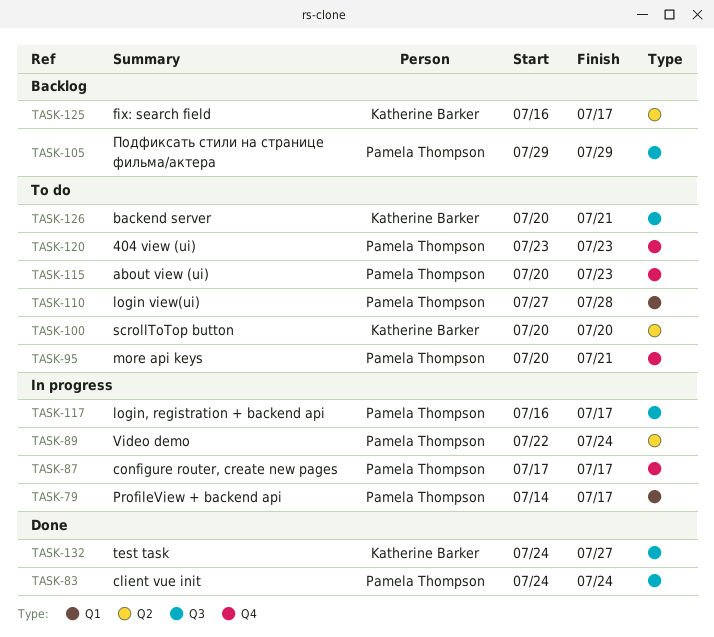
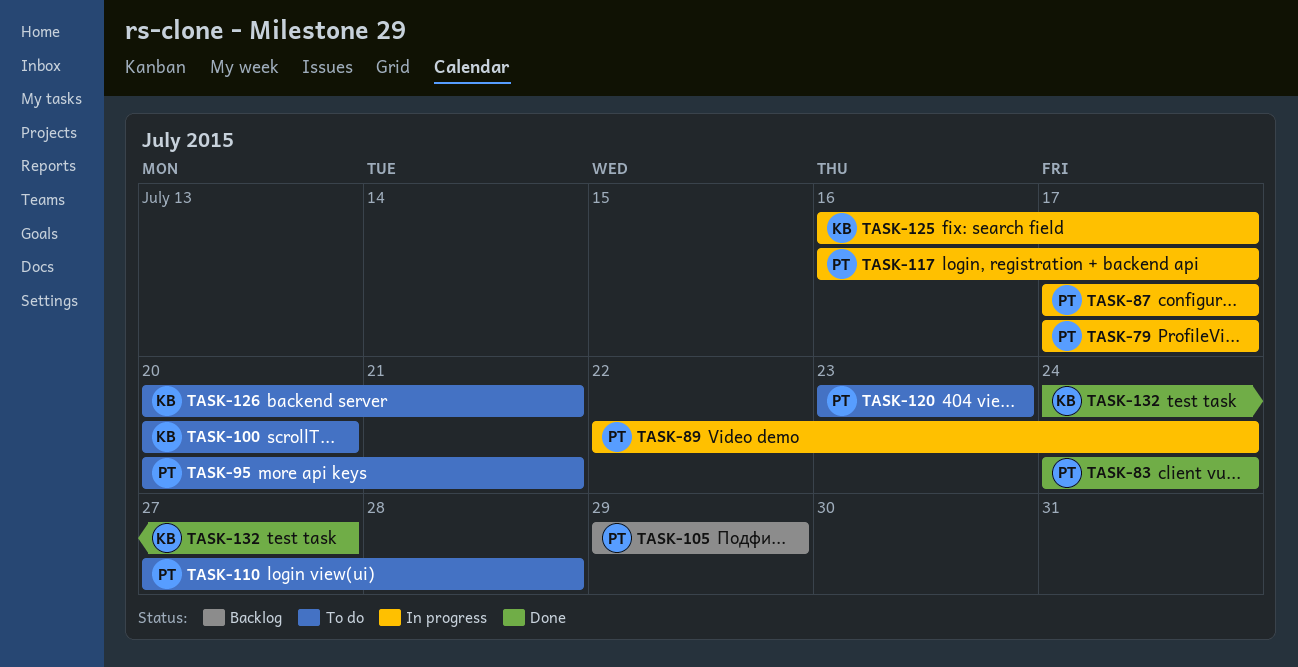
TASK-79, start: Jul 14 -> Jul 17
TASK-115: present -> none
TASK-125, status: Backlog -> In progress

